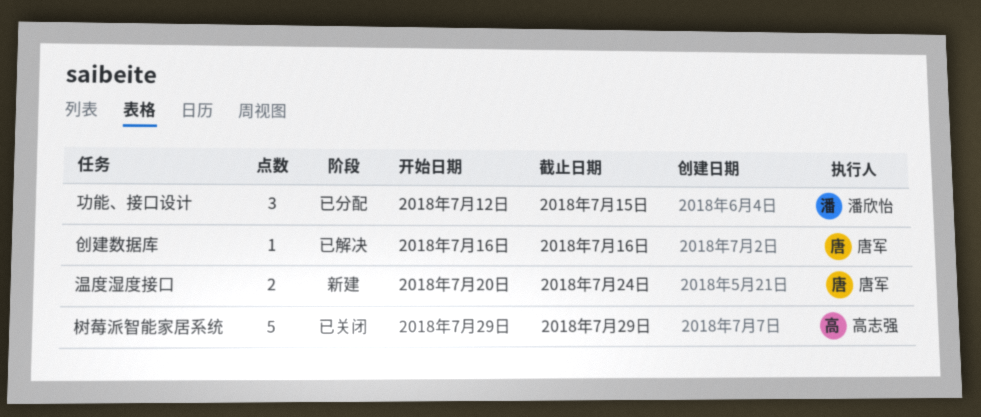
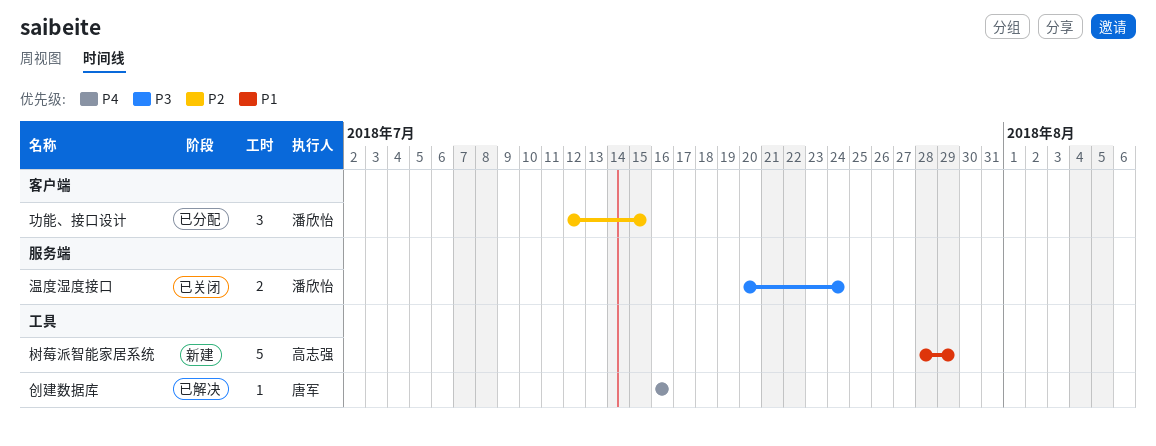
树莓派智能家居系统, status: 已关闭 -> 新建
树莓派智能家居系统, start: Jul 29 -> Jul 28
温度湿度接口, status: 新建 -> 已关闭
温度湿度接口, owner: 唐军 -> 潘欣怡

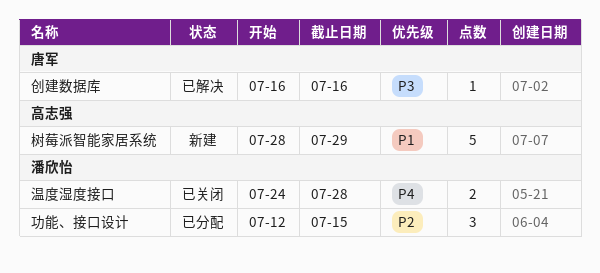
创建数据库, priority: P4 -> P3
温度湿度接口, priority: P3 -> P4
温度湿度接口, start: Jul 20 -> Jul 24
温度湿度接口, due: Jul 24 -> Jul 28

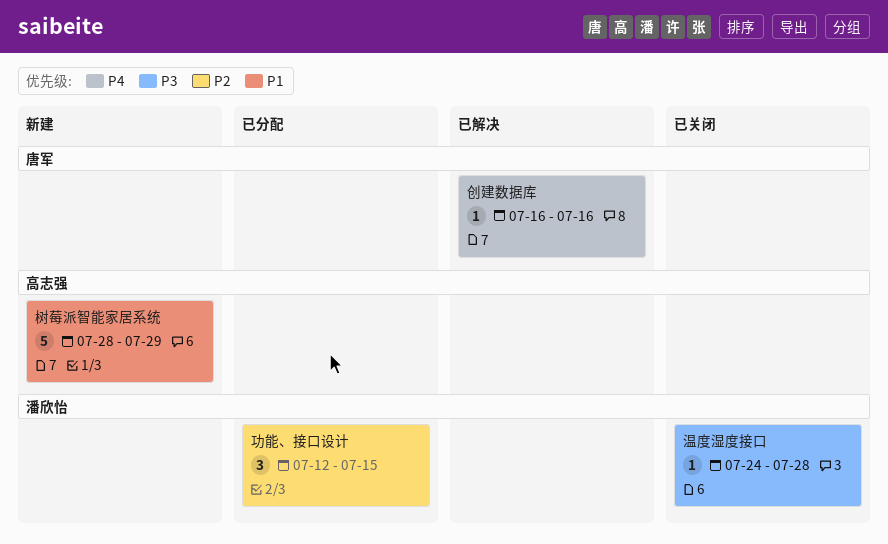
创建数据库, priority: P3 -> P4
温度湿度接口, priority: P4 -> P3
温度湿度接口, estimate: 2 -> 1

